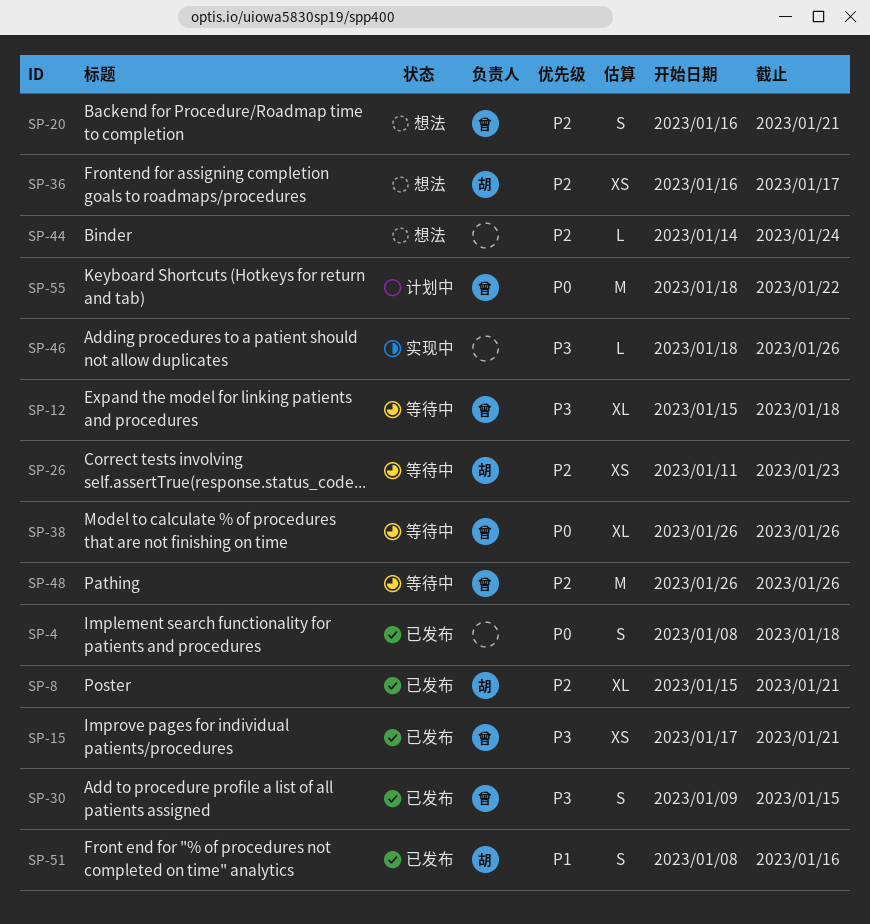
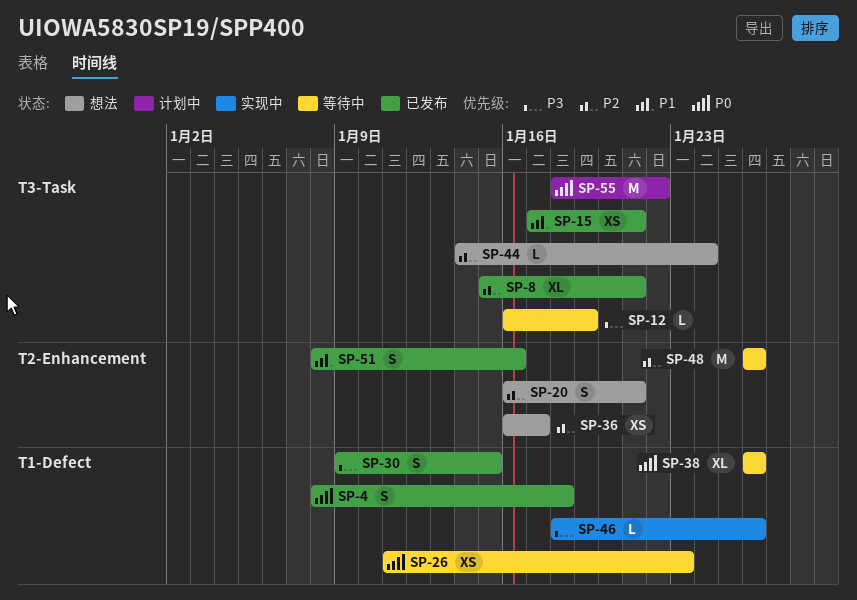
SP-12, estimate: XL -> L
SP-12, start: Jan 15 -> Jan 16
SP-12, due: Jan 18 -> Jan 19
SP-15, priority: P3 -> P1
SP-26, priority: P2 -> P0

